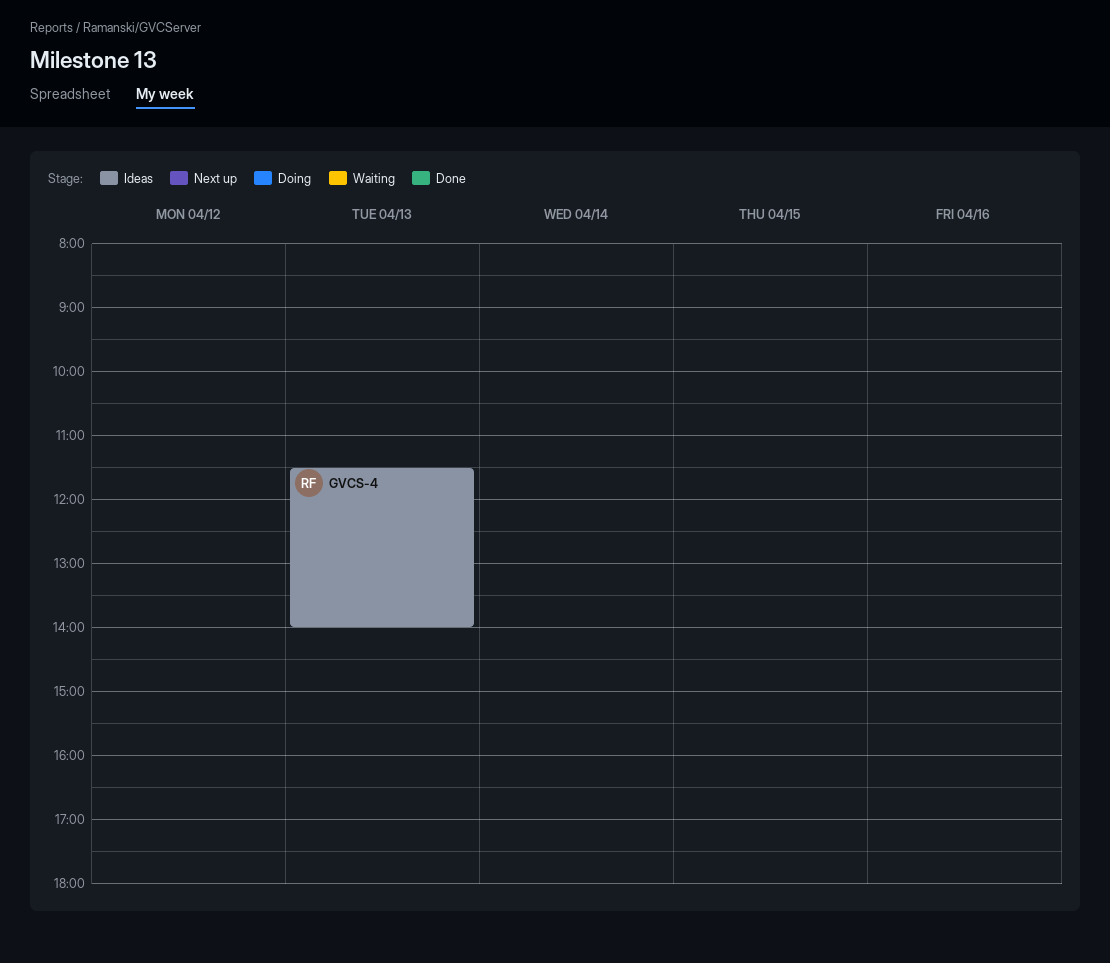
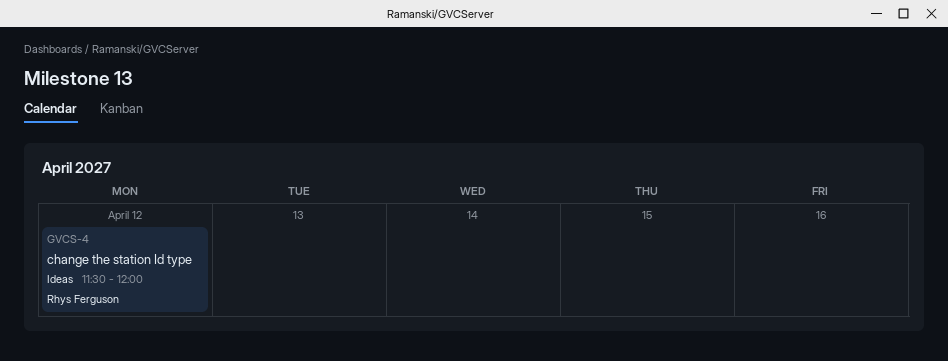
GVCS-4, day: Apr 13 -> Apr 12
GVCS-4, ends: 14:00 -> 12:00

